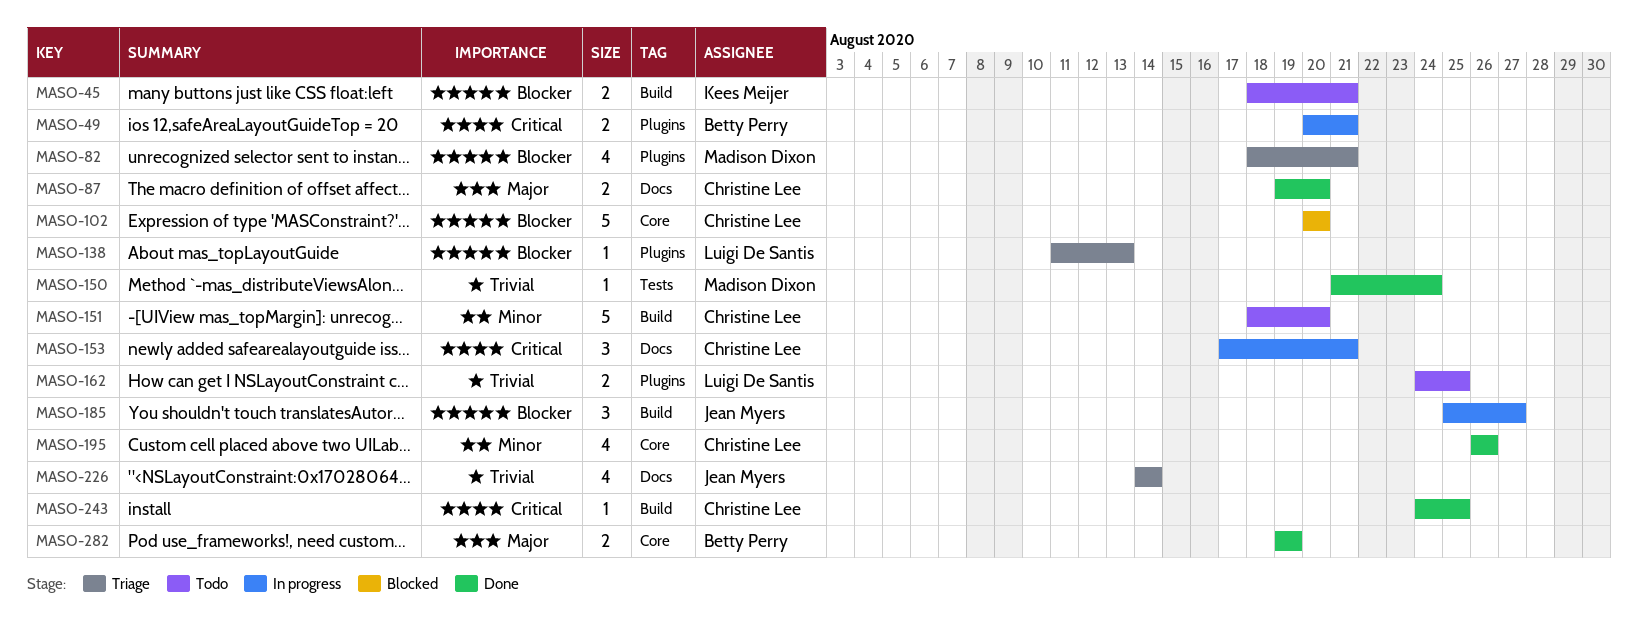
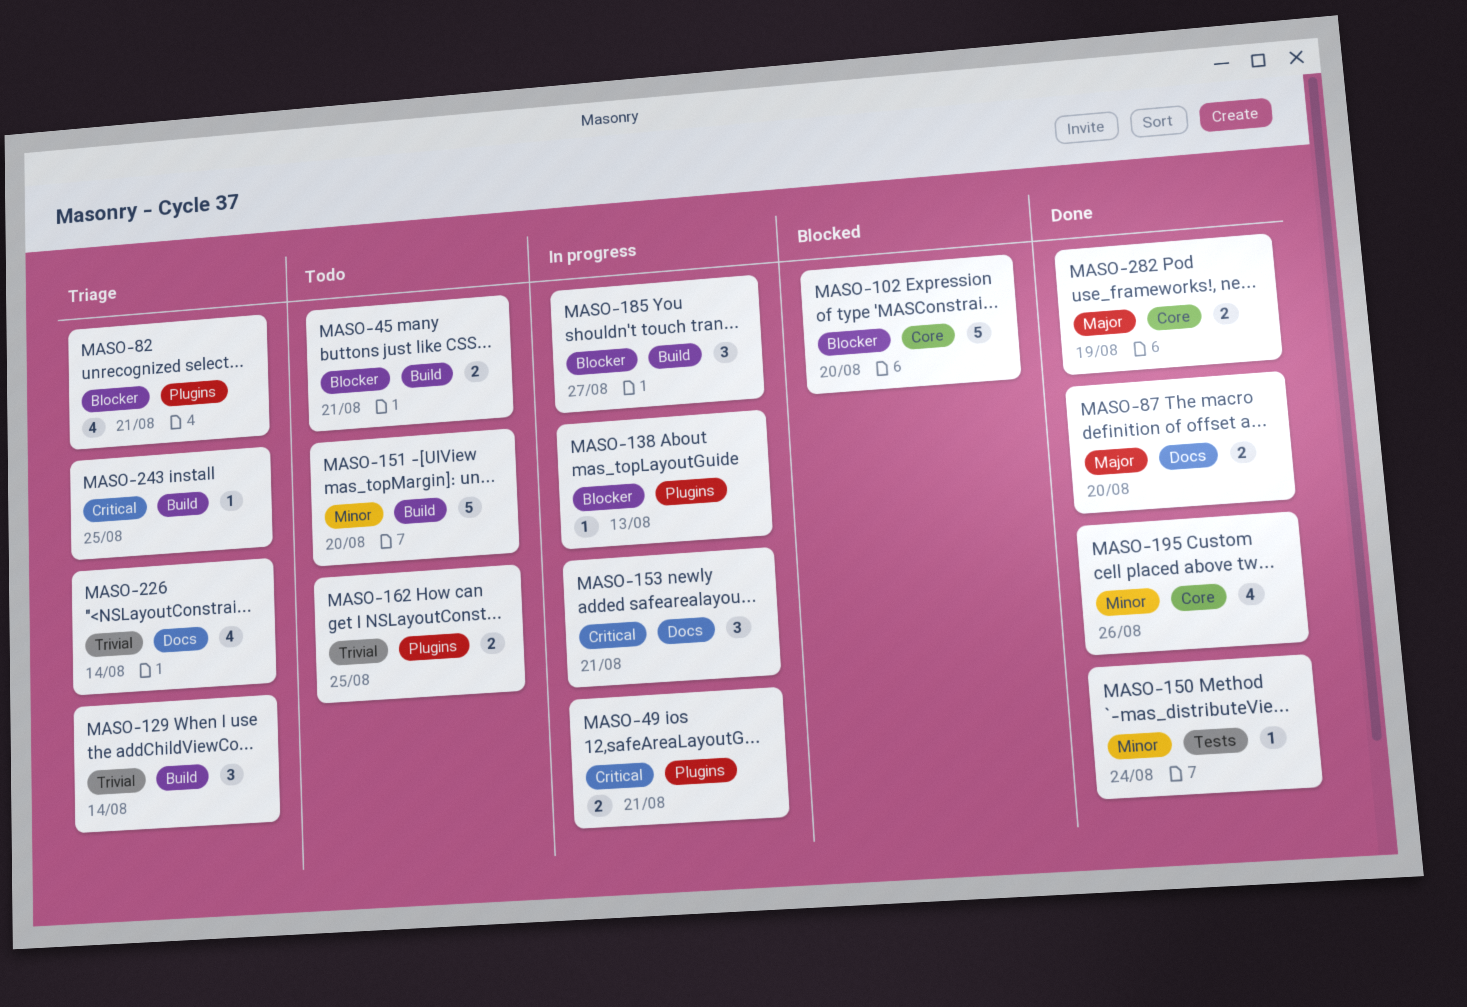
MASO-129: none -> present
MASO-138, status: Triage -> In progress
MASO-150, priority: Trivial -> Minor
MASO-243, status: Done -> Triage

